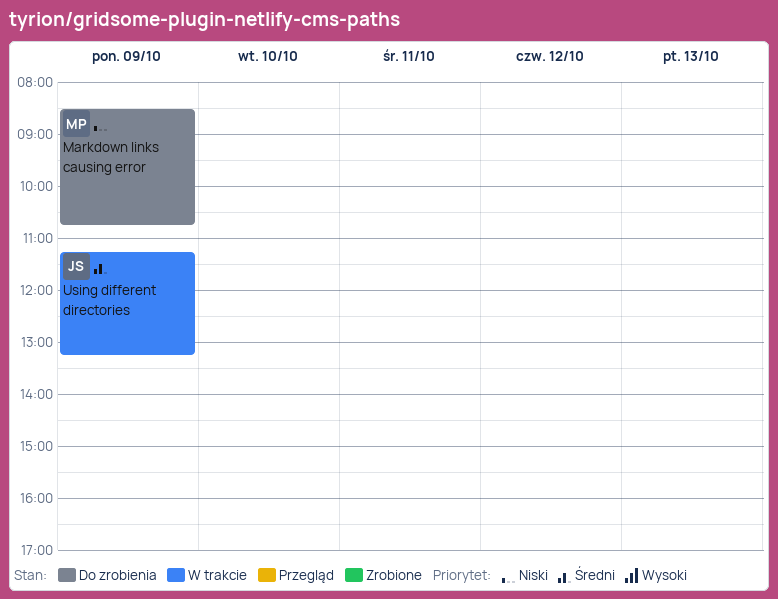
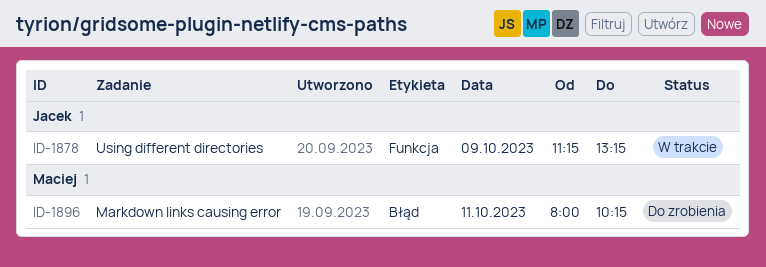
Markdown links causing error, day: Oct 9 -> Oct 11
Markdown links causing error, begins: 08:30 -> 08:00
Markdown links causing error, ends: 10:45 -> 10:15

